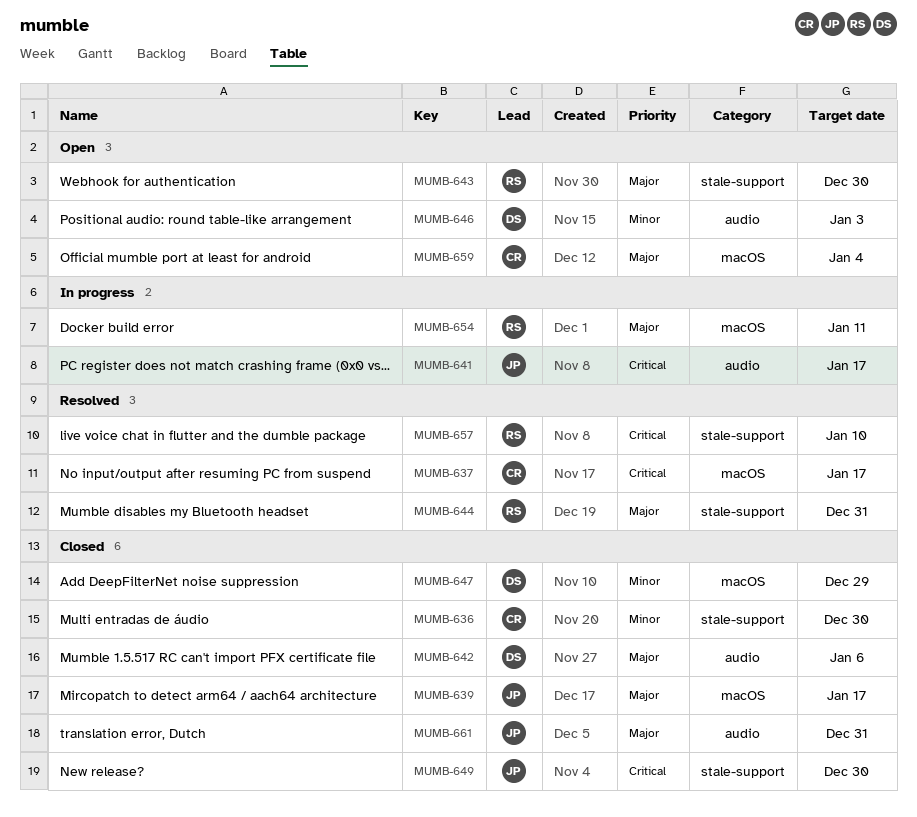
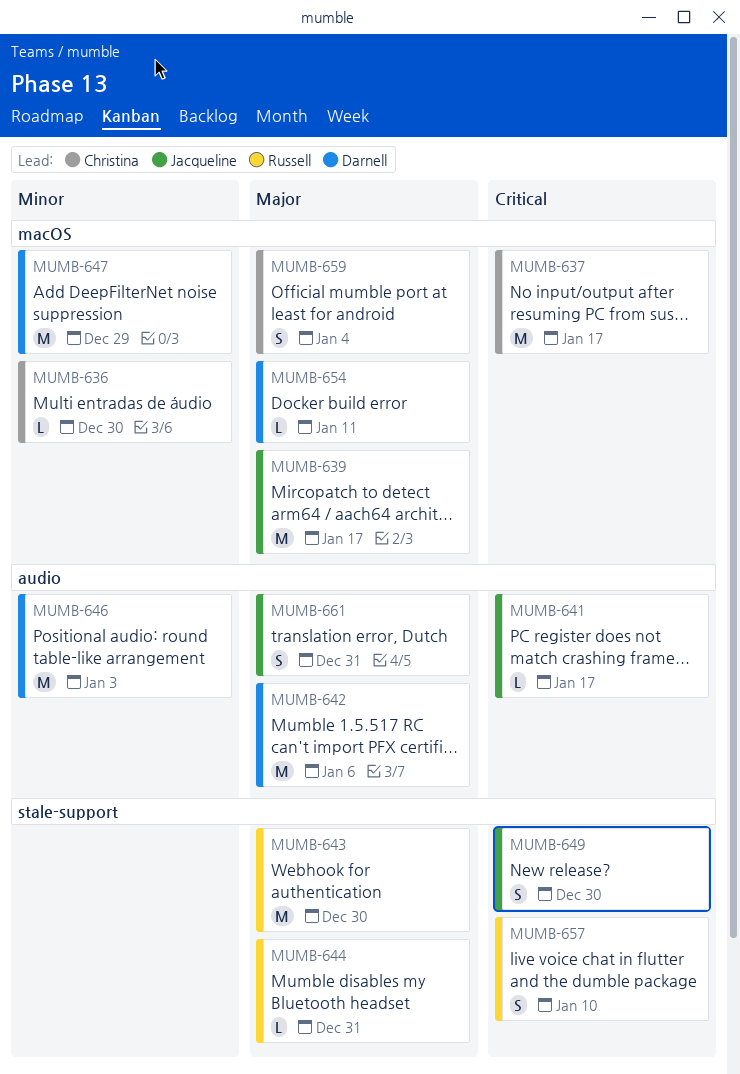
MUMB-636, label: stale-support -> macOS
MUMB-654, owner: Russell -> Darnell

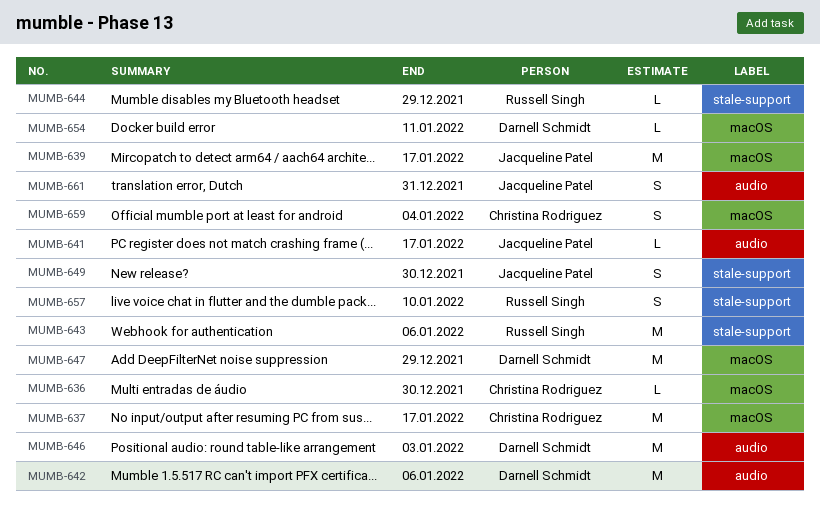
MUMB-643, due: Dec 30 -> Jan 6
MUMB-644, due: Dec 31 -> Dec 29

